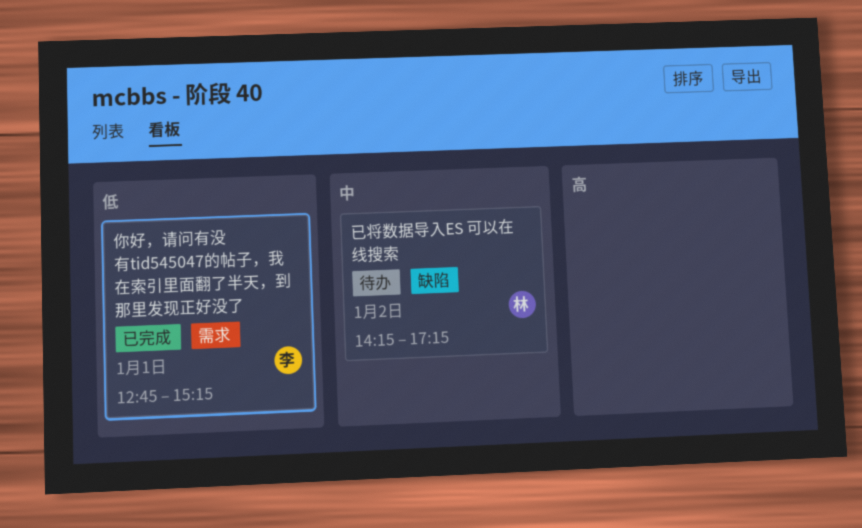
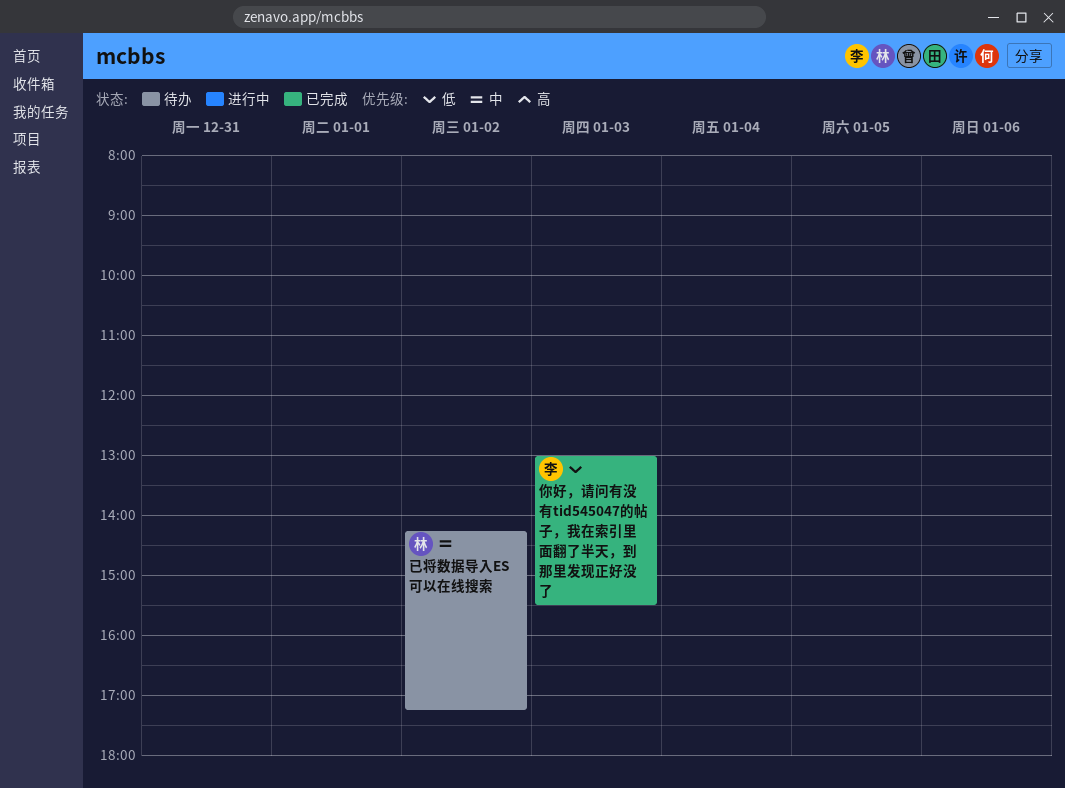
你好，请问有没有tid545047的帖子，我在索引里面翻了半天，到那里发现正好没了, day: Jan 1 -> Jan 3
你好，请问有没有tid545047的帖子，我在索引里面翻了半天，到那里发现正好没了, begins: 12:45 -> 13:00
你好，请问有没有tid545047的帖子，我在索引里面翻了半天，到那里发现正好没了, ends: 15:15 -> 15:30

